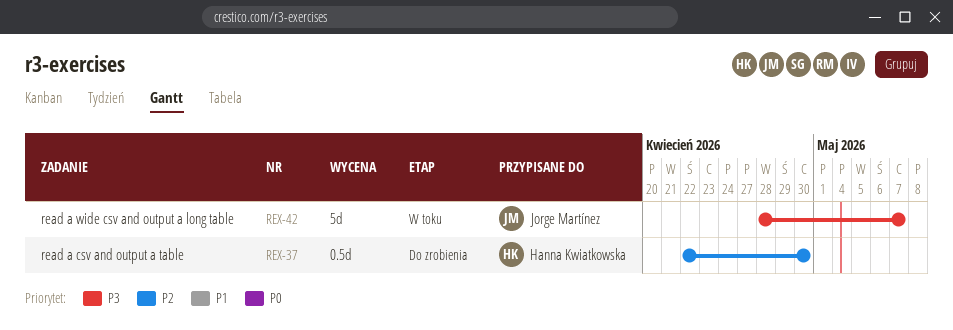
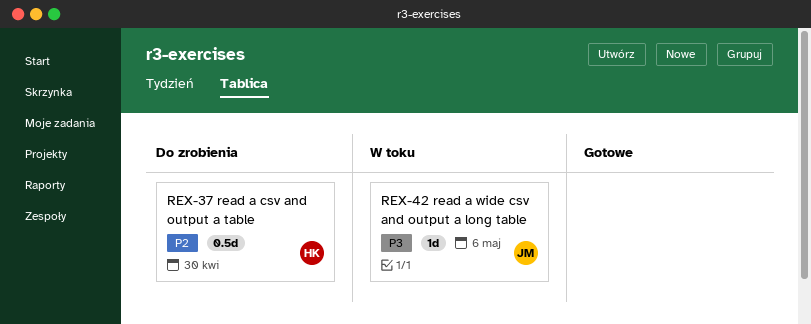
REX-42, estimate: 5d -> 1d
REX-42, due: May 7 -> May 6

